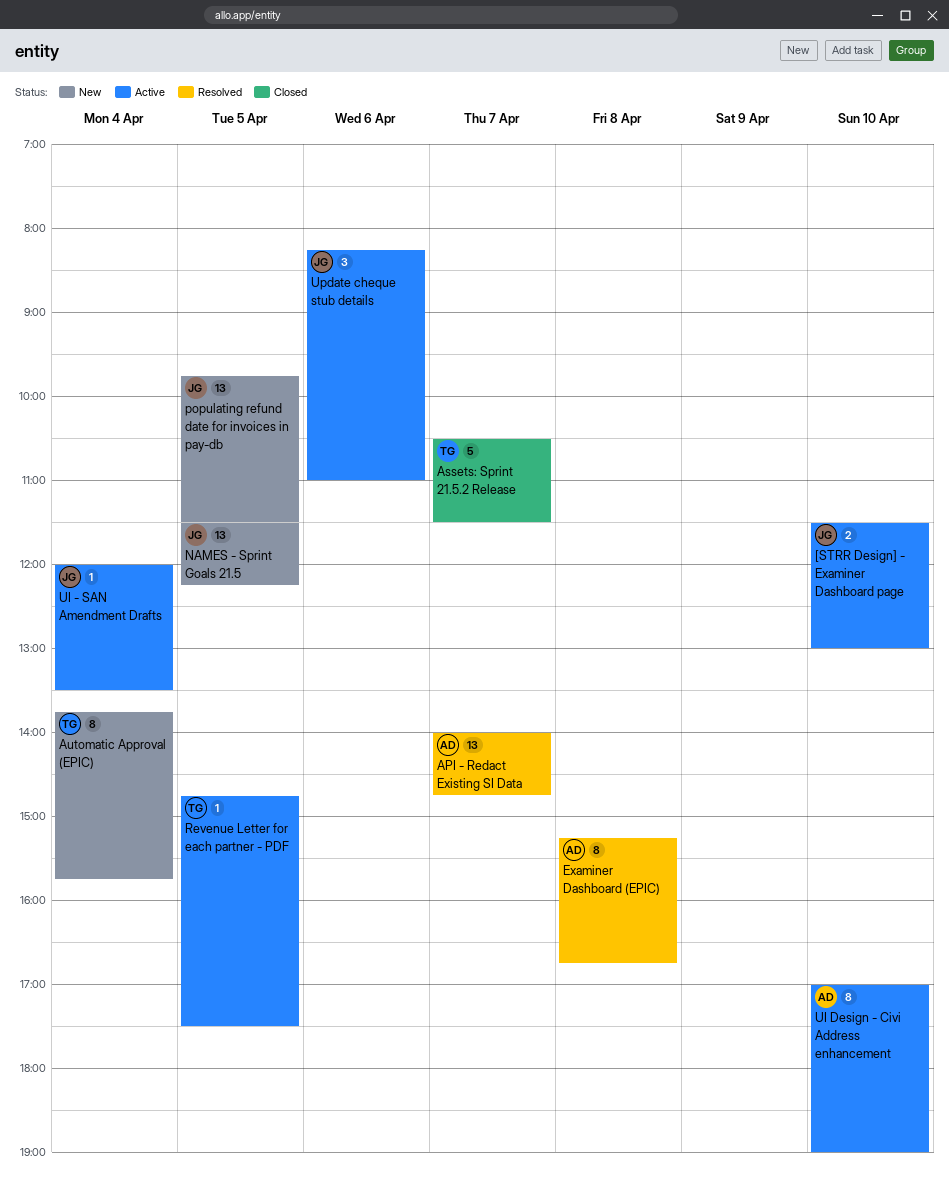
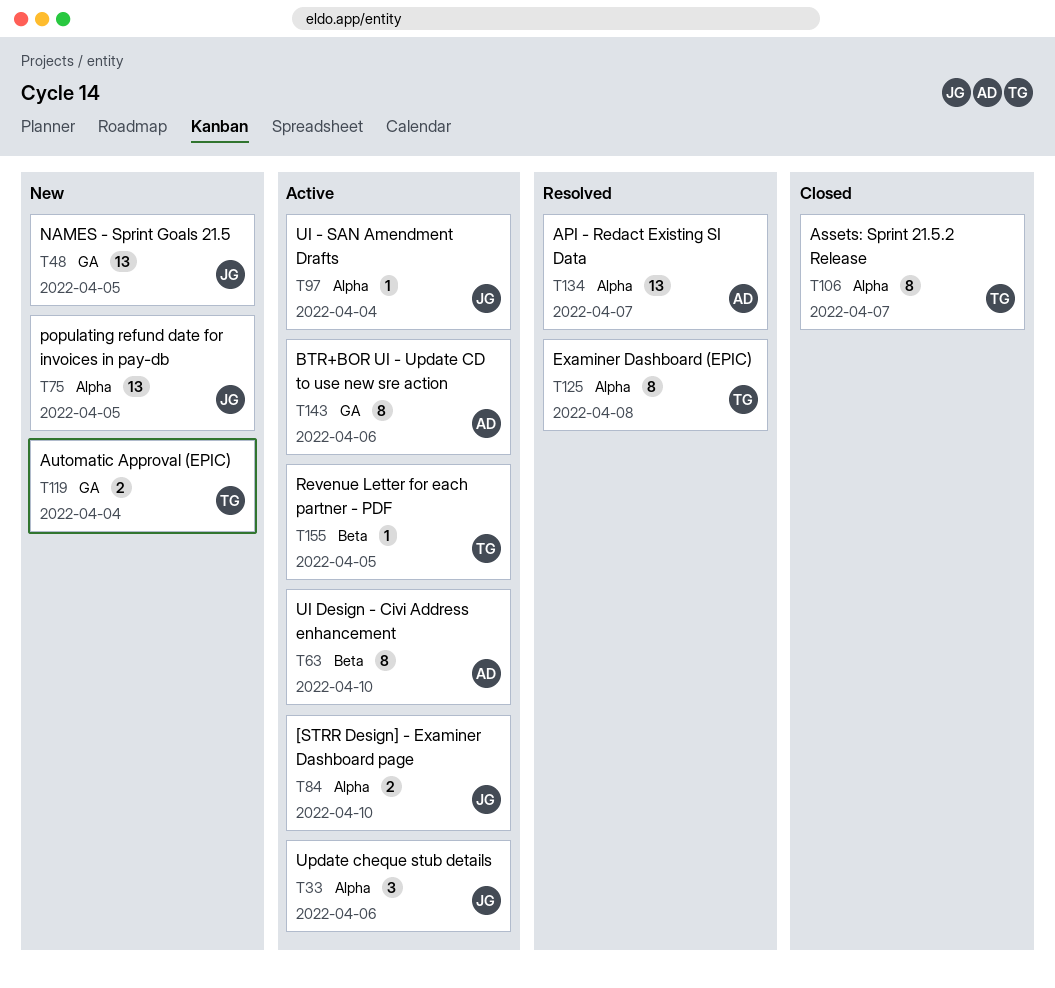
Assets: Sprint 21.5.2 Release, estimate: 5 -> 8
Automatic Approval (EPIC), estimate: 8 -> 2
BTR+BOR UI - Update CD to use new sre action: none -> present
Examiner Dashboard (EPIC), owner: AD -> TG

